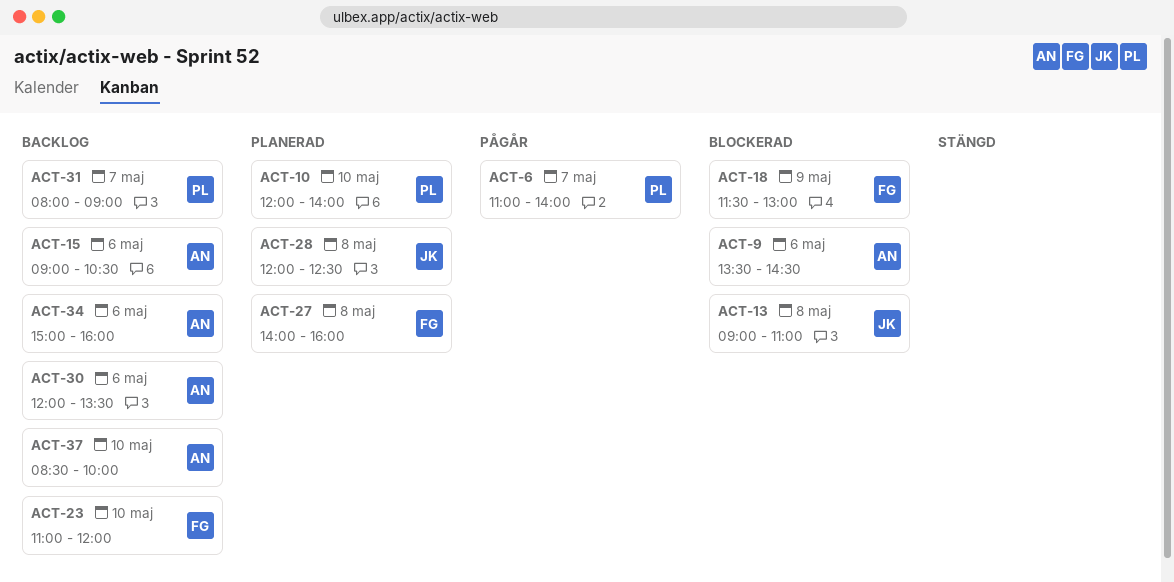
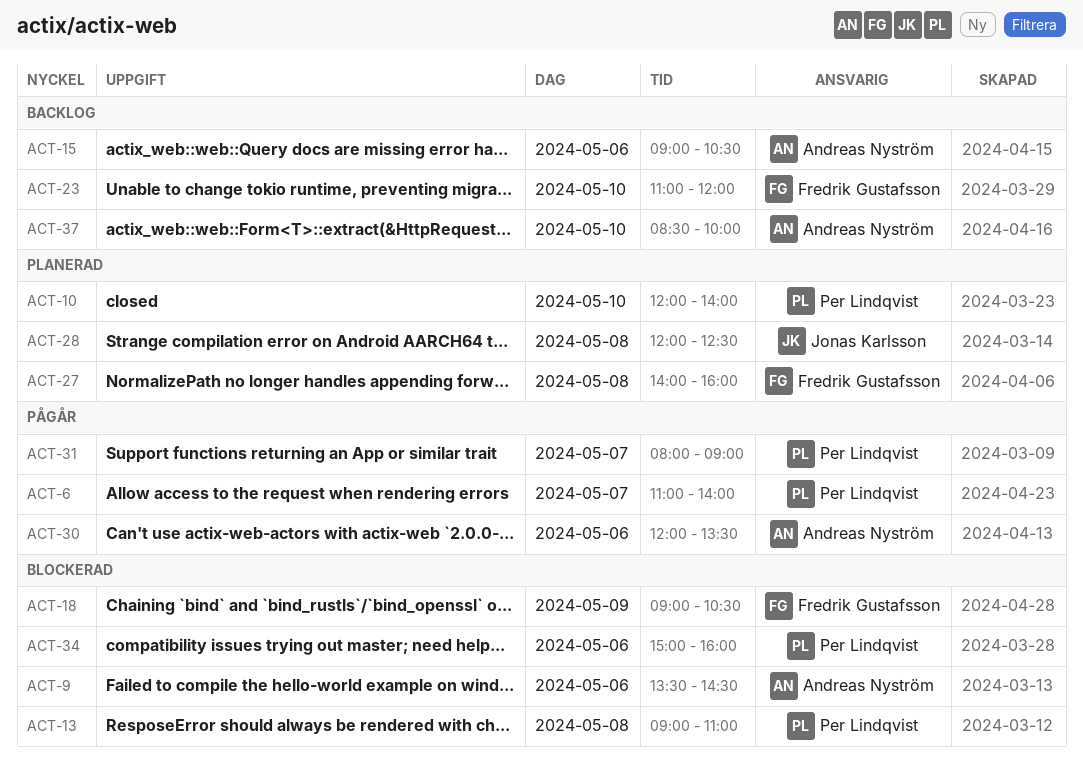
ACT-13, owner: Jonas Karlsson -> Per Lindqvist
ACT-18, begins: 11:30 -> 09:00
ACT-18, ends: 13:00 -> 10:30
ACT-30, status: Backlog -> Pågår
ACT-31, status: Backlog -> Pågår
ACT-34, status: Backlog -> Blockerad
ACT-34, owner: Andreas Nyström -> Per Lindqvist

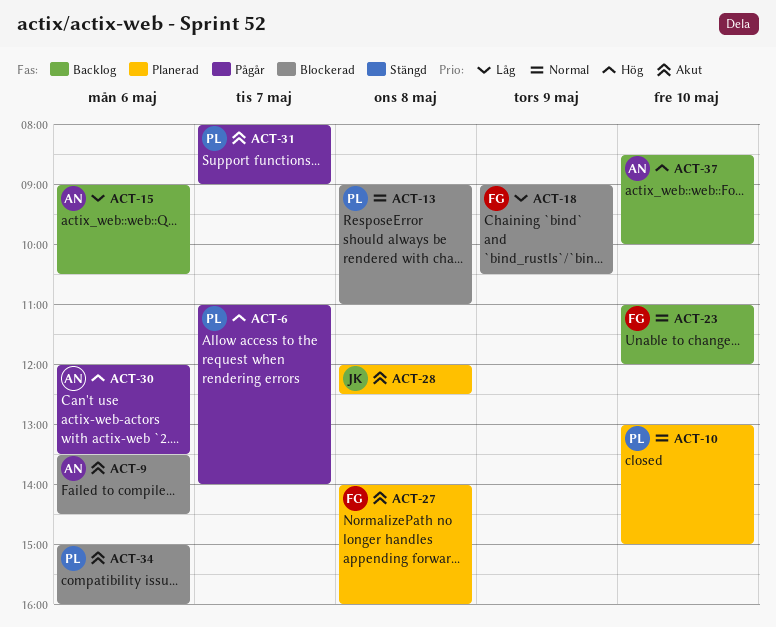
ACT-10, begins: 12:00 -> 13:00
ACT-10, ends: 14:00 -> 15:00

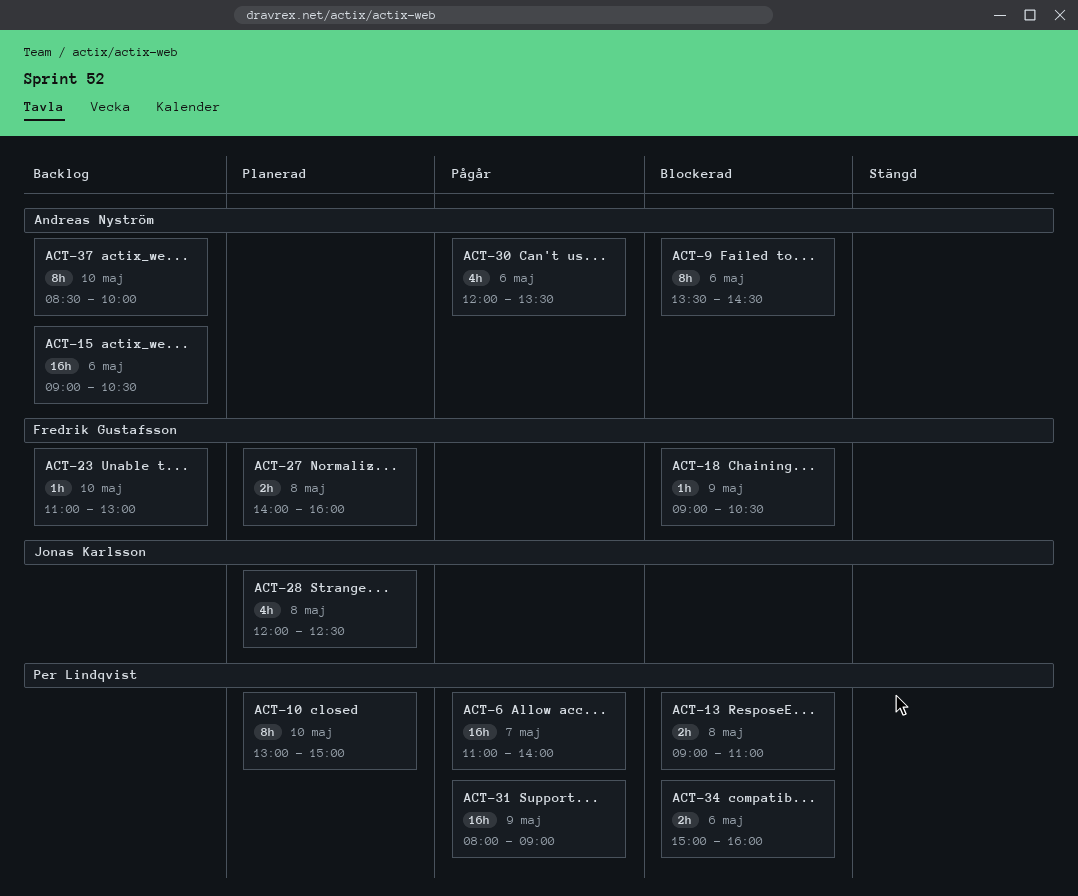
ACT-23, ends: 12:00 -> 13:00
ACT-31, day: May 7 -> May 9

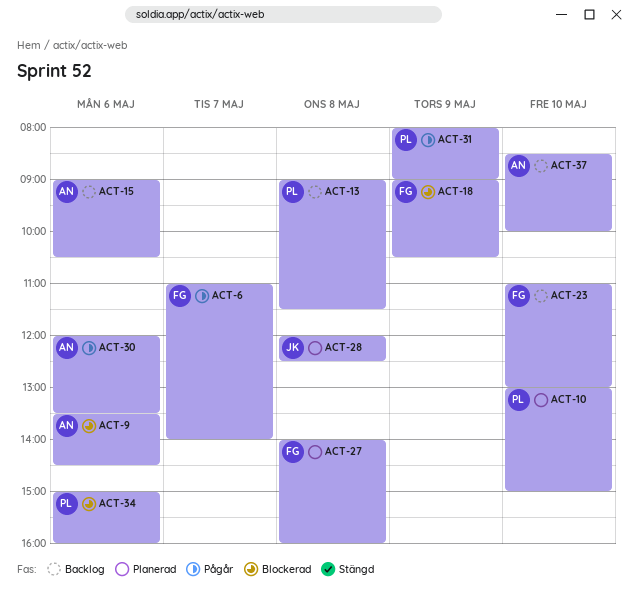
ACT-6, owner: Per Lindqvist -> Fredrik Gustafsson
ACT-13, status: Blockerad -> Backlog
ACT-13, ends: 11:00 -> 11:30

